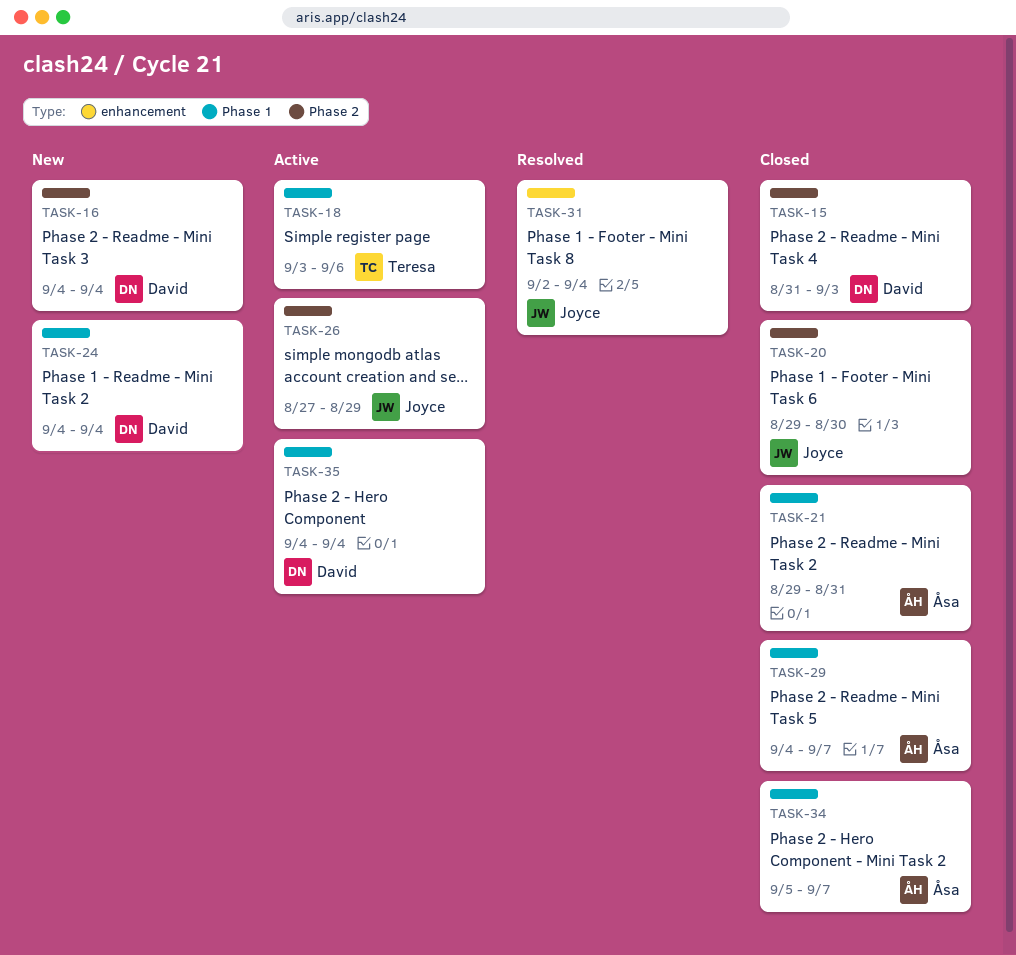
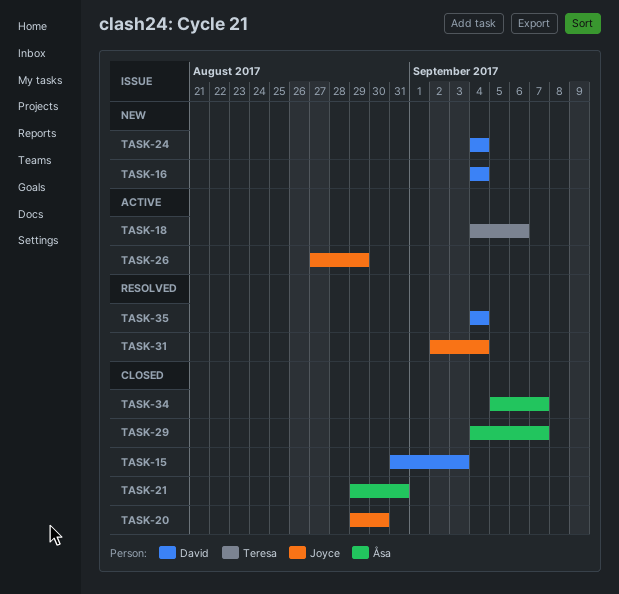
TASK-18, start: Sep 3 -> Sep 4
TASK-35, status: Active -> Resolved

